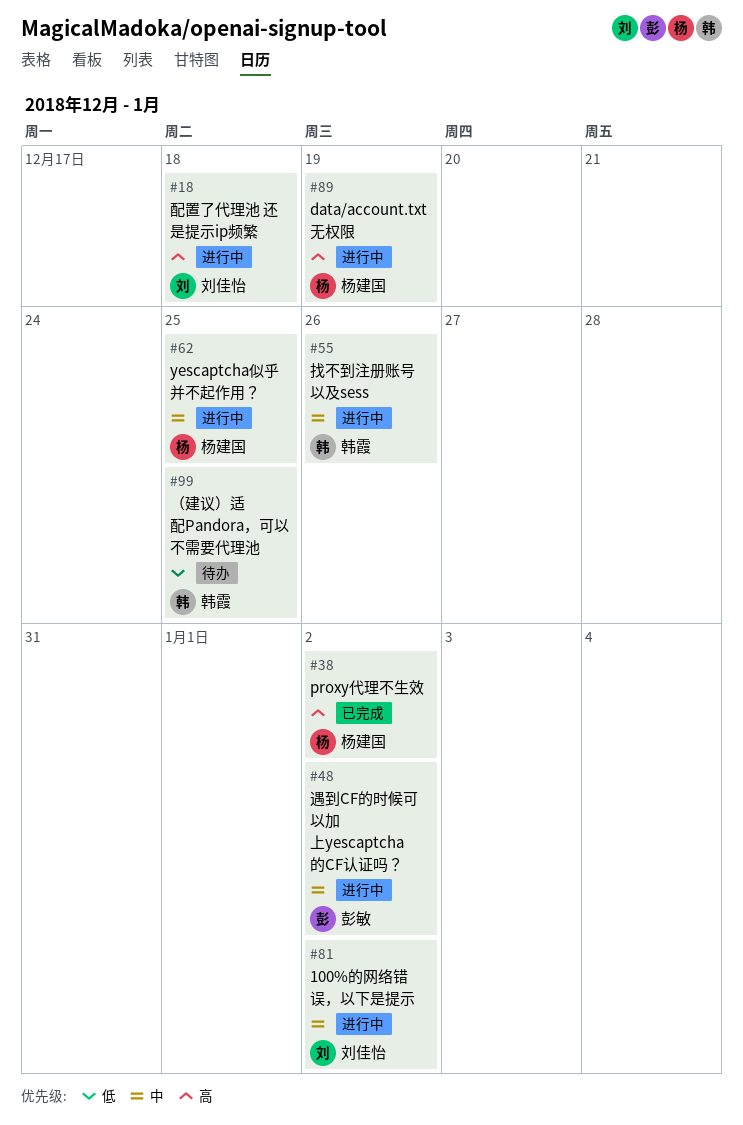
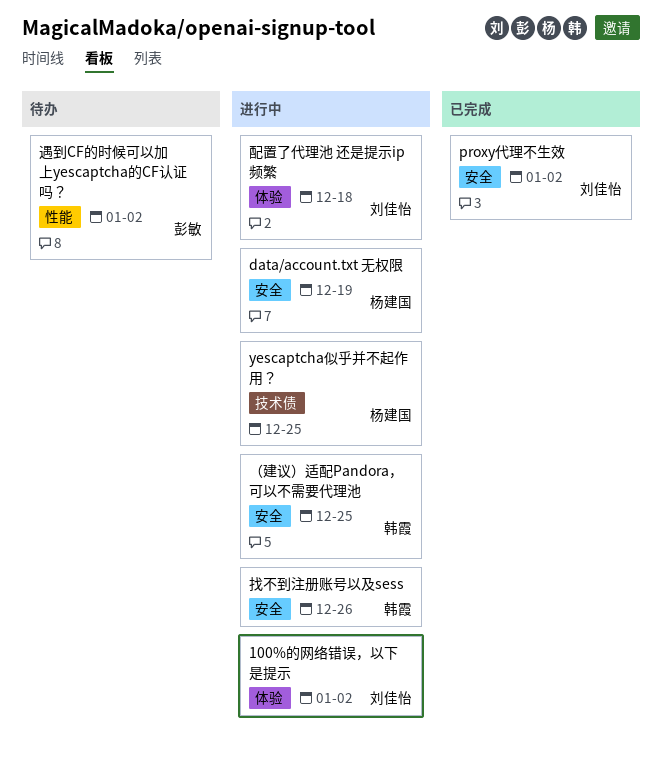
proxy代理不生效, owner: 杨建国 -> 刘佳怡
遇到CF的时候可以加上yescaptcha的CF认证吗？, status: 进行中 -> 待办
（建议）适配Pandora，可以不需要代理池, status: 待办 -> 进行中

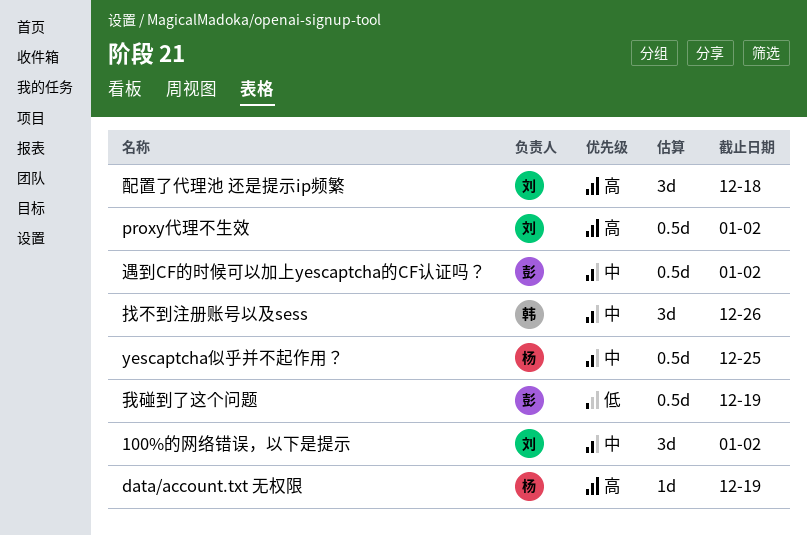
我碰到了这个问题: none -> present
（建议）适配Pandora，可以不需要代理池: present -> none

